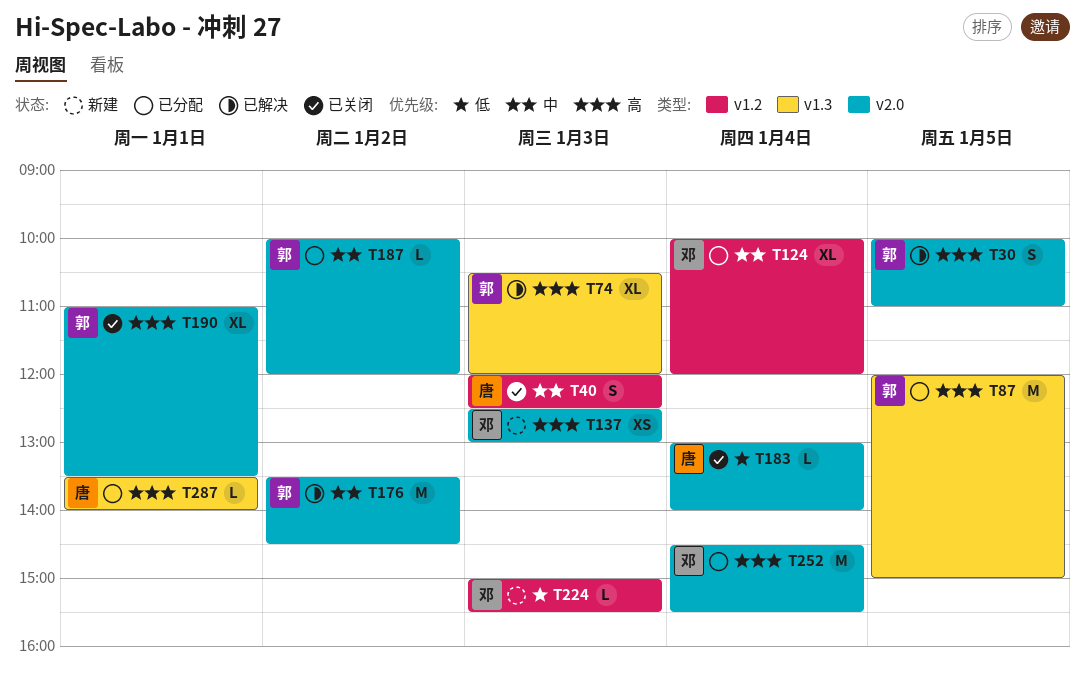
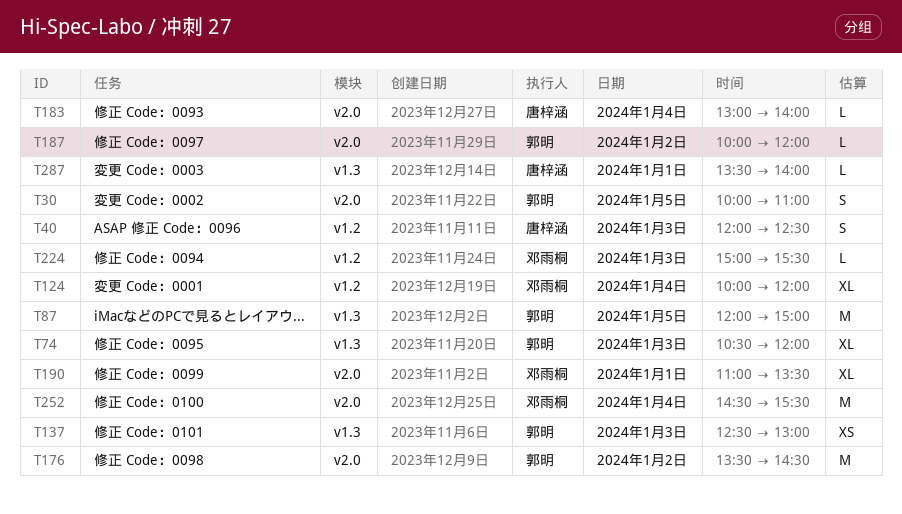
T137, owner: 邓雨桐 -> 郭明
T137, label: v2.0 -> v1.3
T190, owner: 郭明 -> 邓雨桐

